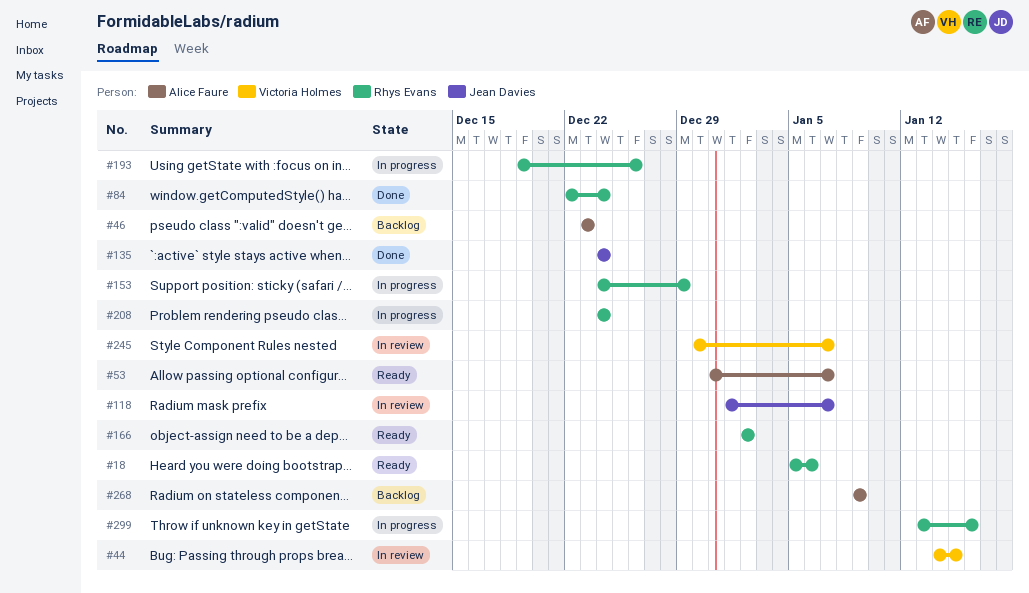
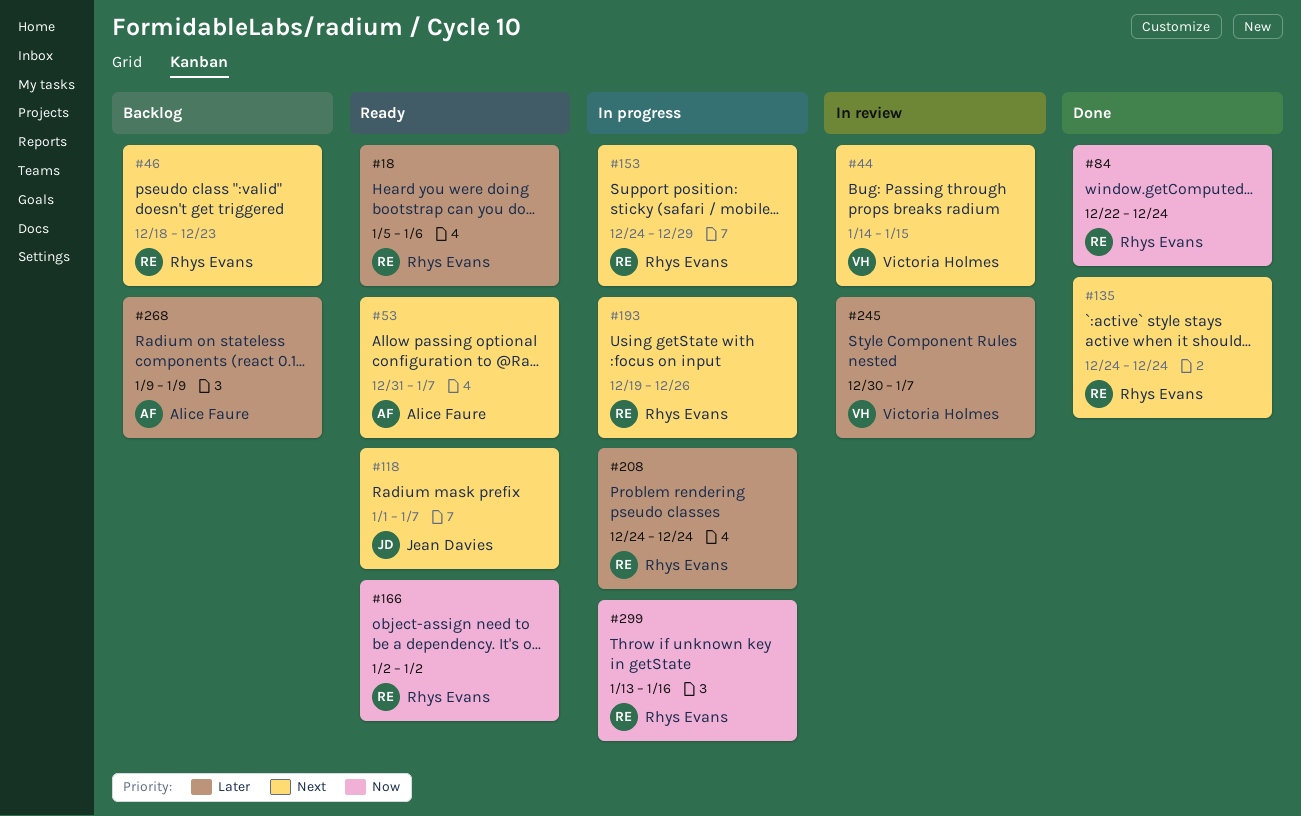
#46, owner: Alice Faure -> Rhys Evans
#46, start: Dec 23 -> Dec 18
#118, status: In review -> Ready
#135, owner: Jean Davies -> Rhys Evans

